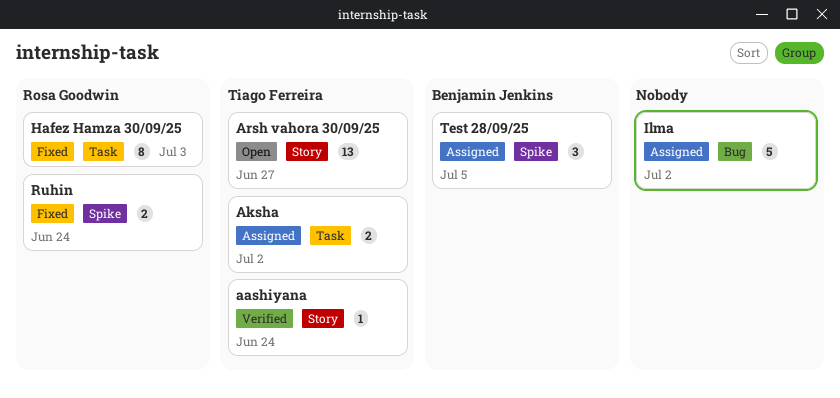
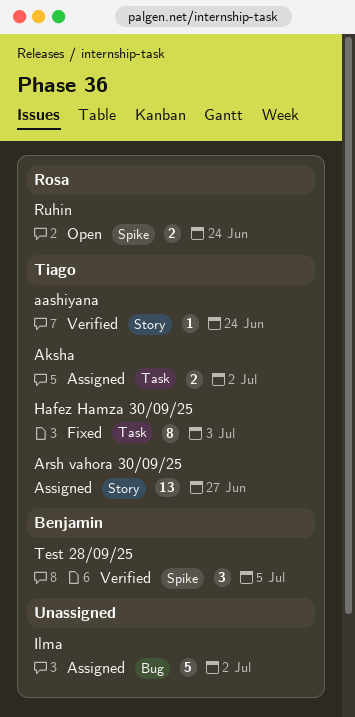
Arsh vahora 30/09/25, status: Open -> Assigned
Hafez Hamza 30/09/25, owner: Rosa Goodwin -> Tiago Ferreira
Ruhin, status: Fixed -> Open
Test 28/09/25, status: Assigned -> Verified

